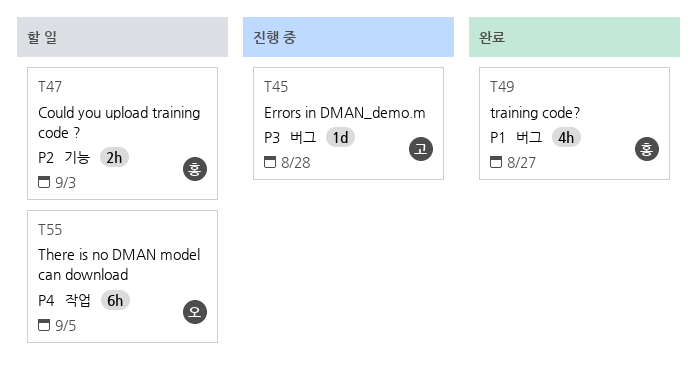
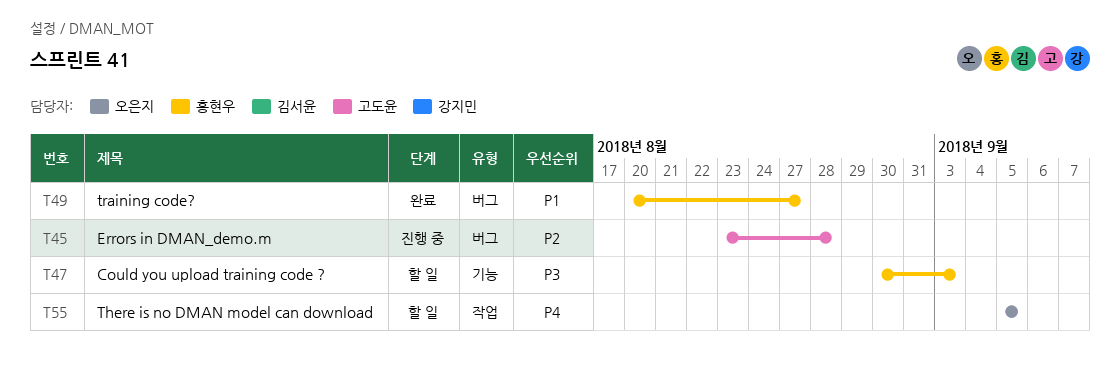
T45, priority: P3 -> P2
T47, priority: P2 -> P3

